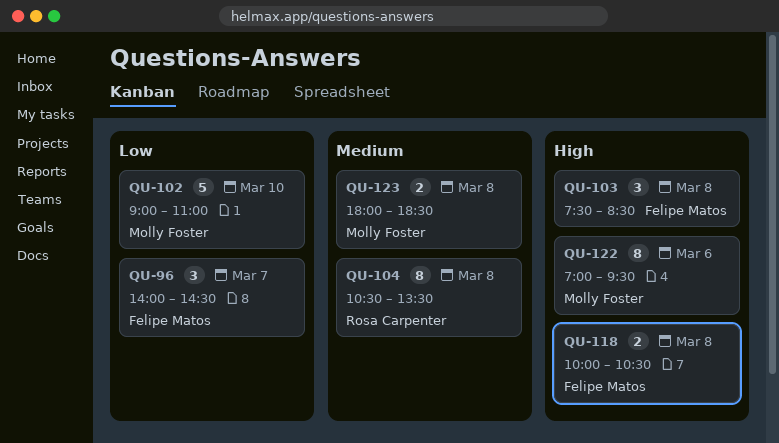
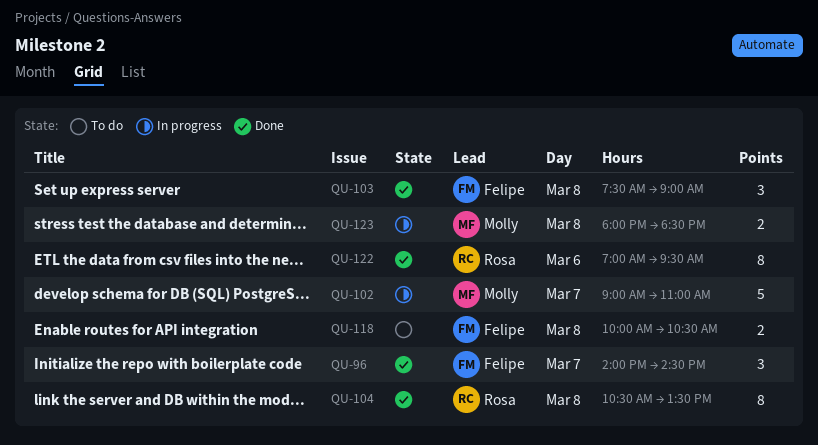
QU-102, day: Mar 10 -> Mar 7
QU-103, ends: 08:30 -> 09:00
QU-122, owner: Molly Foster -> Rosa Carpenter

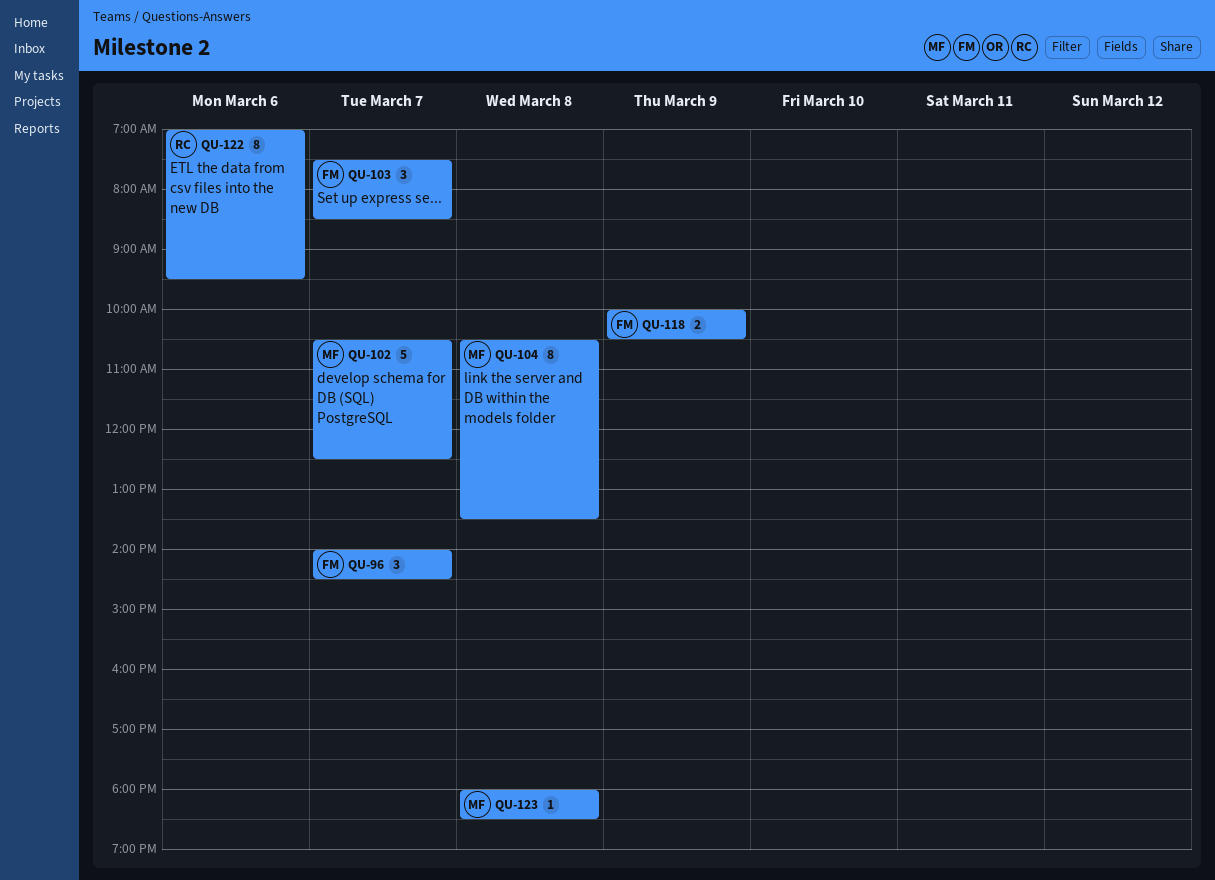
QU-102, begins: 09:00 -> 10:30
QU-102, ends: 11:00 -> 12:30
QU-103, day: Mar 8 -> Mar 7
QU-103, ends: 09:00 -> 08:30
QU-104, owner: Rosa -> Molly
QU-118, day: Mar 8 -> Mar 9
QU-123, estimate: 2 -> 1

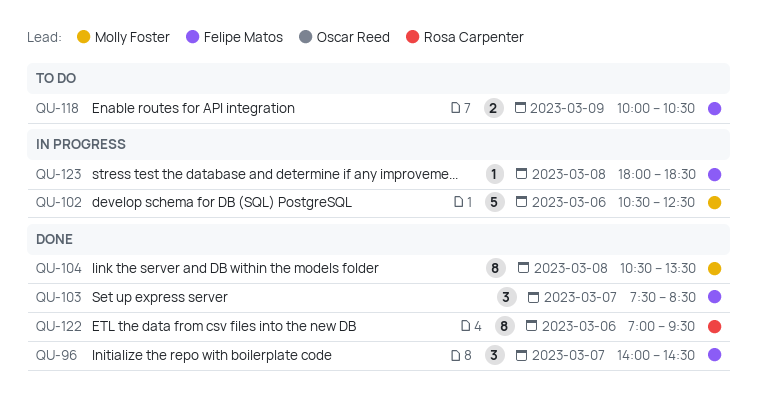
QU-102, day: Mar 7 -> Mar 6
QU-123, owner: Molly Foster -> Felipe Matos

